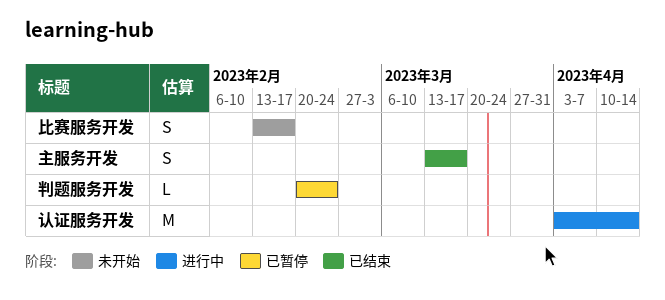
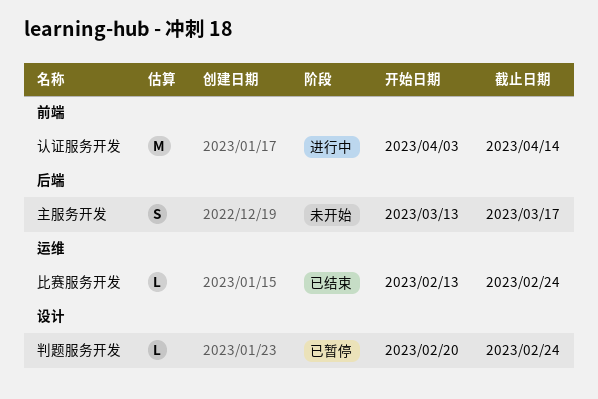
主服务开发, status: 已结束 -> 未开始
比赛服务开发, status: 未开始 -> 已结束
比赛服务开发, estimate: S -> L
比赛服务开发, due: Feb 17 -> Feb 24

